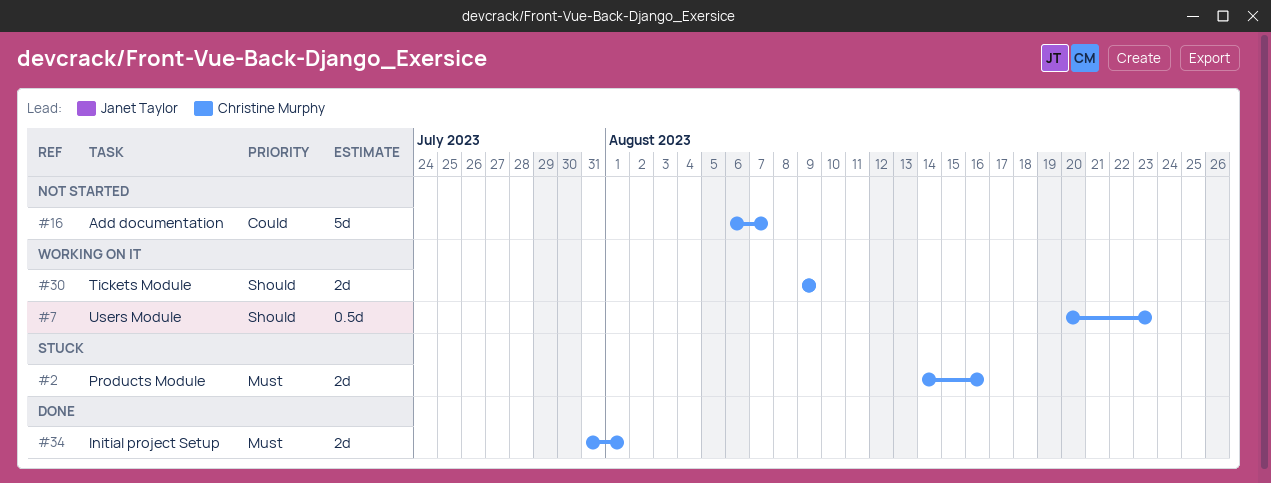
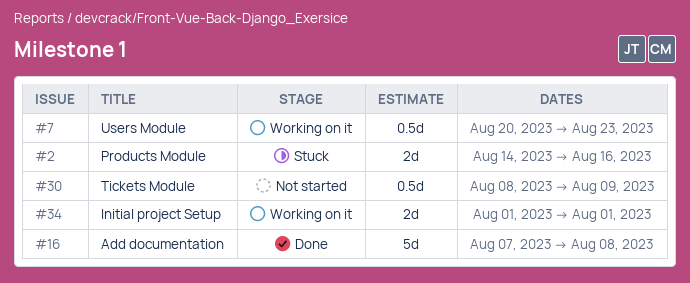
#16, status: Not started -> Done
#16, start: Aug 6 -> Aug 7
#16, due: Aug 7 -> Aug 8
#30, status: Working on it -> Not started
#30, estimate: 2d -> 0.5d
#30, start: Aug 9 -> Aug 8
#34, status: Done -> Working on it
#34, start: Jul 31 -> Aug 1

